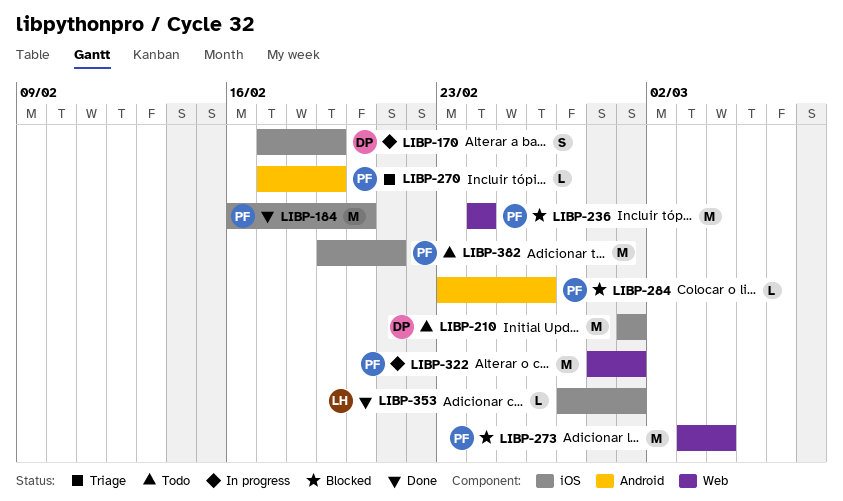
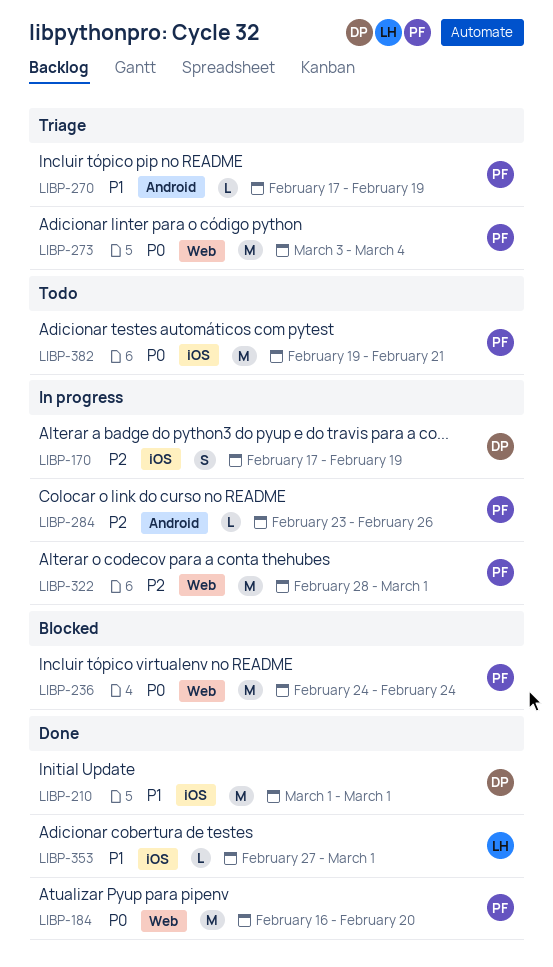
LIBP-184, label: iOS -> Web
LIBP-210, status: Todo -> Done
LIBP-273, status: Blocked -> Triage
LIBP-284, status: Blocked -> In progress

